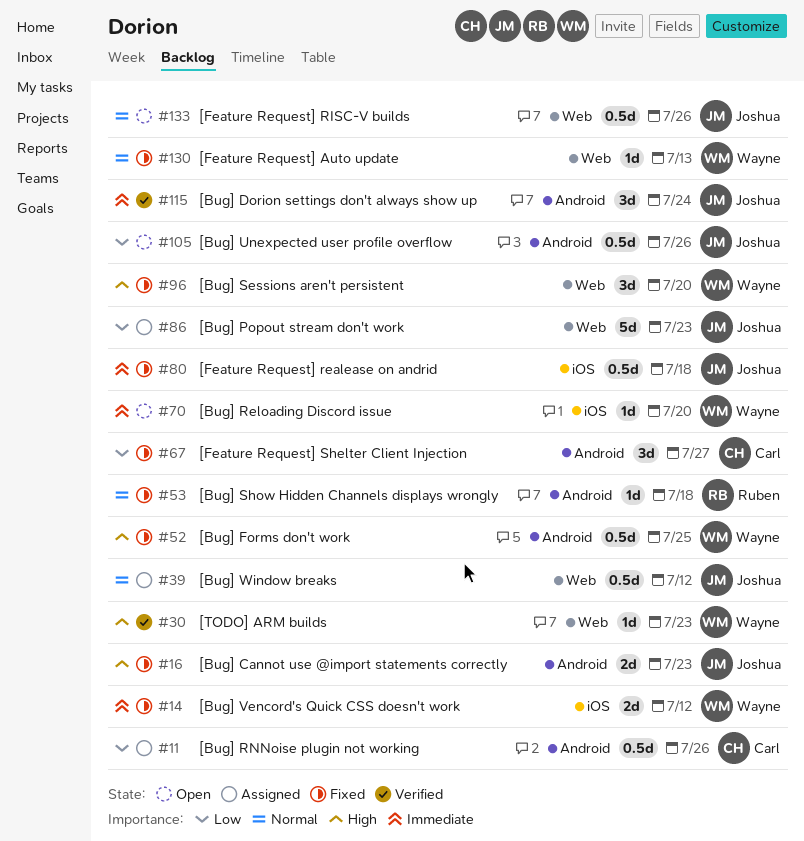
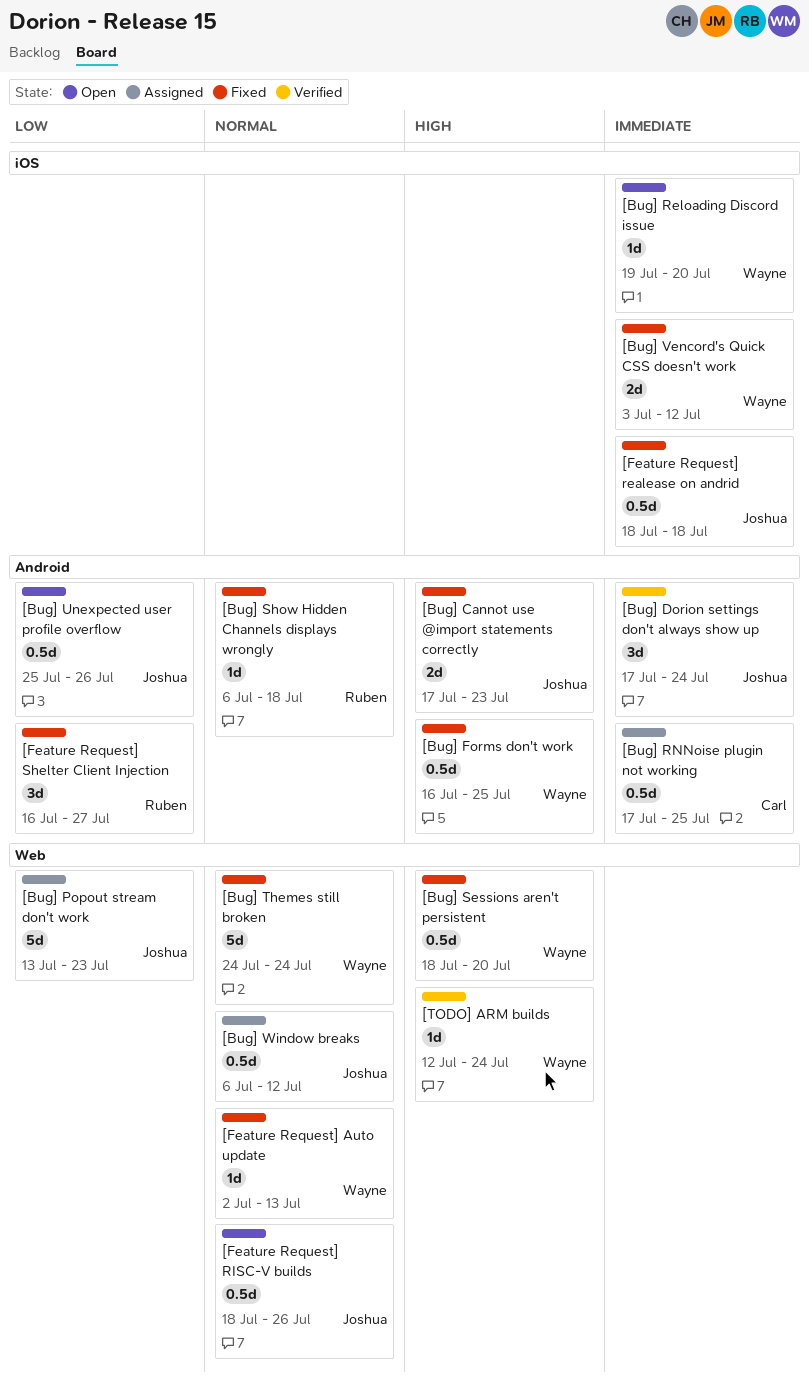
[Bug] RNNoise plugin not working, priority: Low -> Immediate
[Bug] RNNoise plugin not working, due: Jul 26 -> Jul 25
[Bug] Sessions aren't persistent, estimate: 3d -> 0.5d
[Bug] Themes still broken: none -> present
[Feature Request] Shelter Client Injection, owner: Carl -> Ruben
[TODO] ARM builds, due: Jul 23 -> Jul 24

